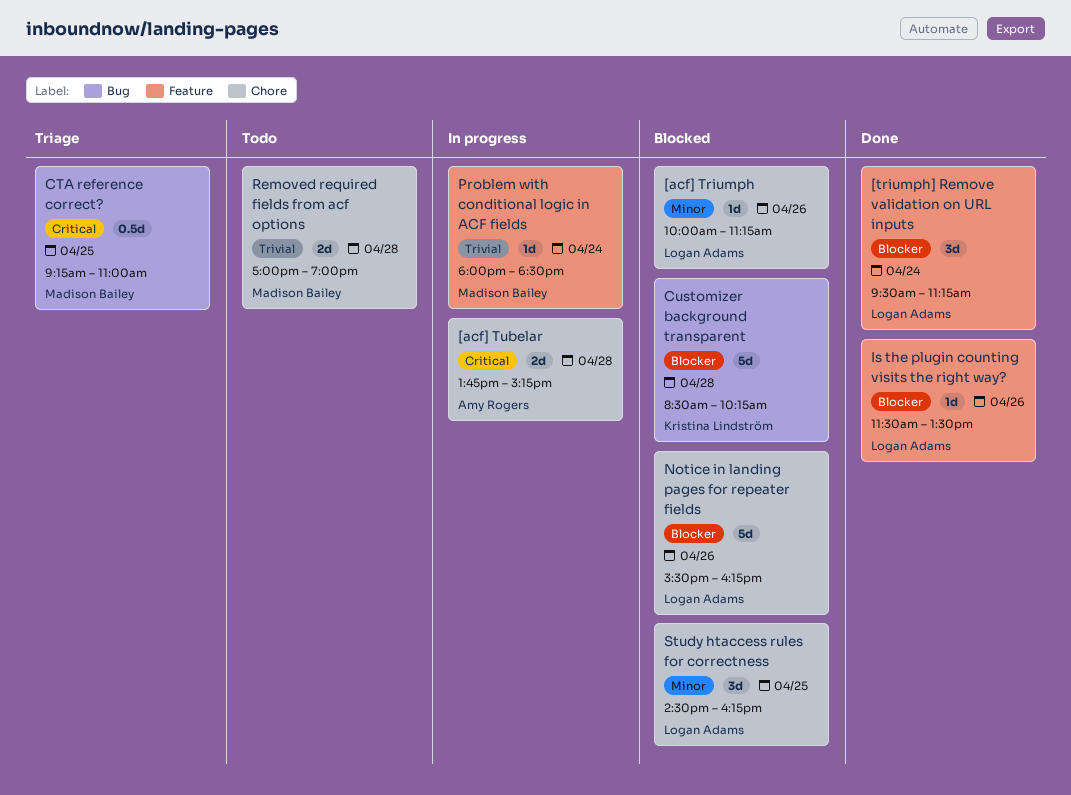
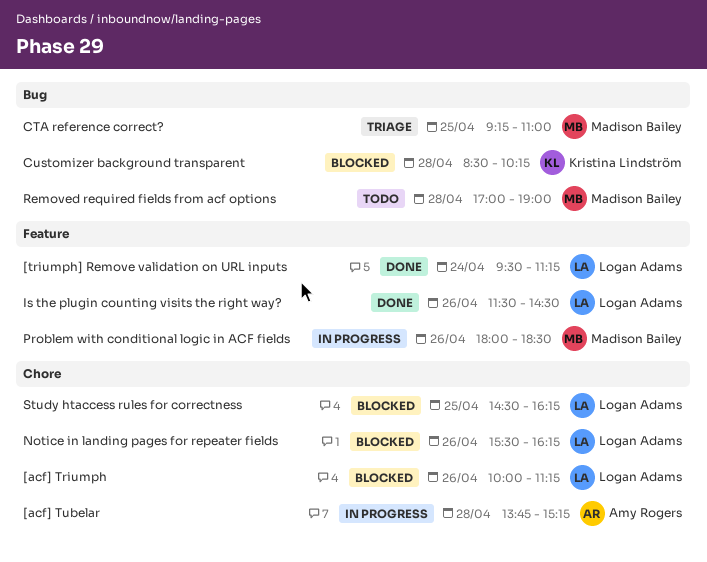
Is the plugin counting visits the right way?, ends: 13:30 -> 14:30
Problem with conditional logic in ACF fields, day: Apr 24 -> Apr 26
Removed required fields from acf options, label: Chore -> Bug

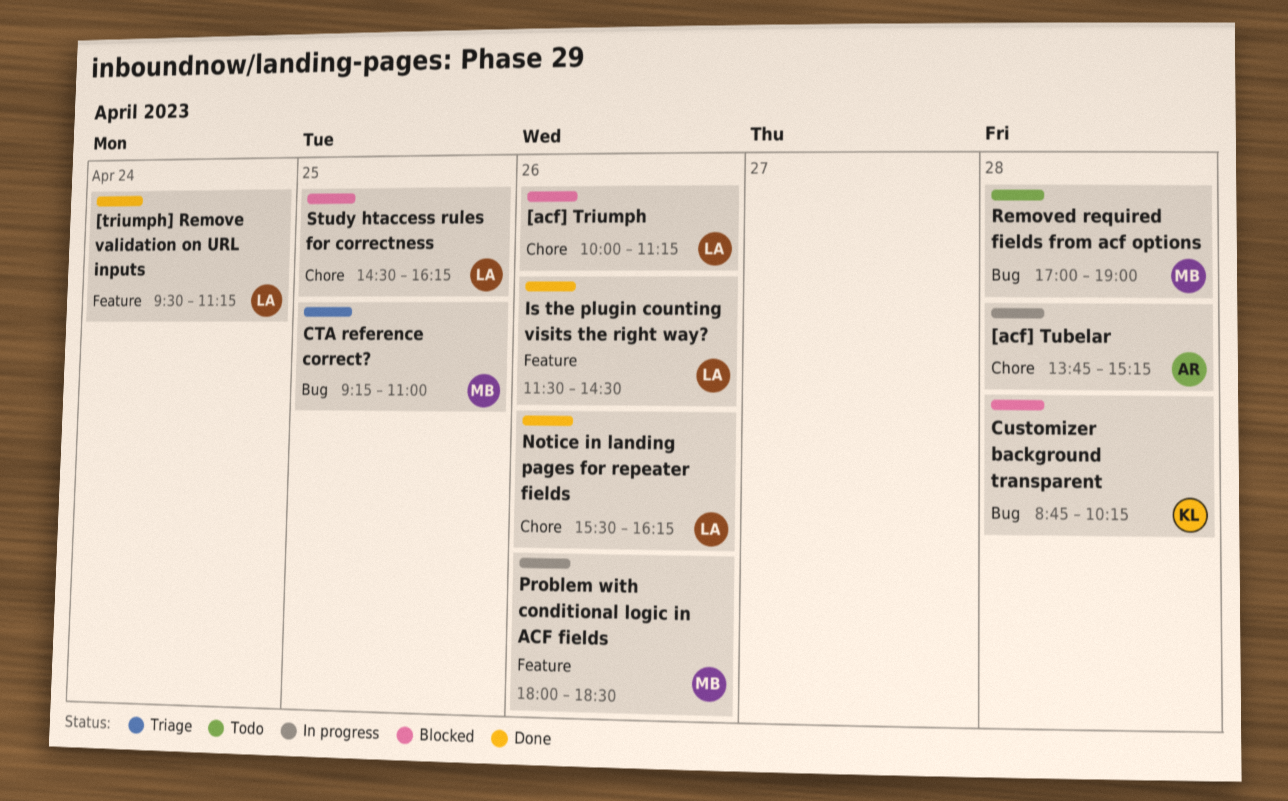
Customizer background transparent, begins: 08:30 -> 08:45
Notice in landing pages for repeater fields, status: Blocked -> Done

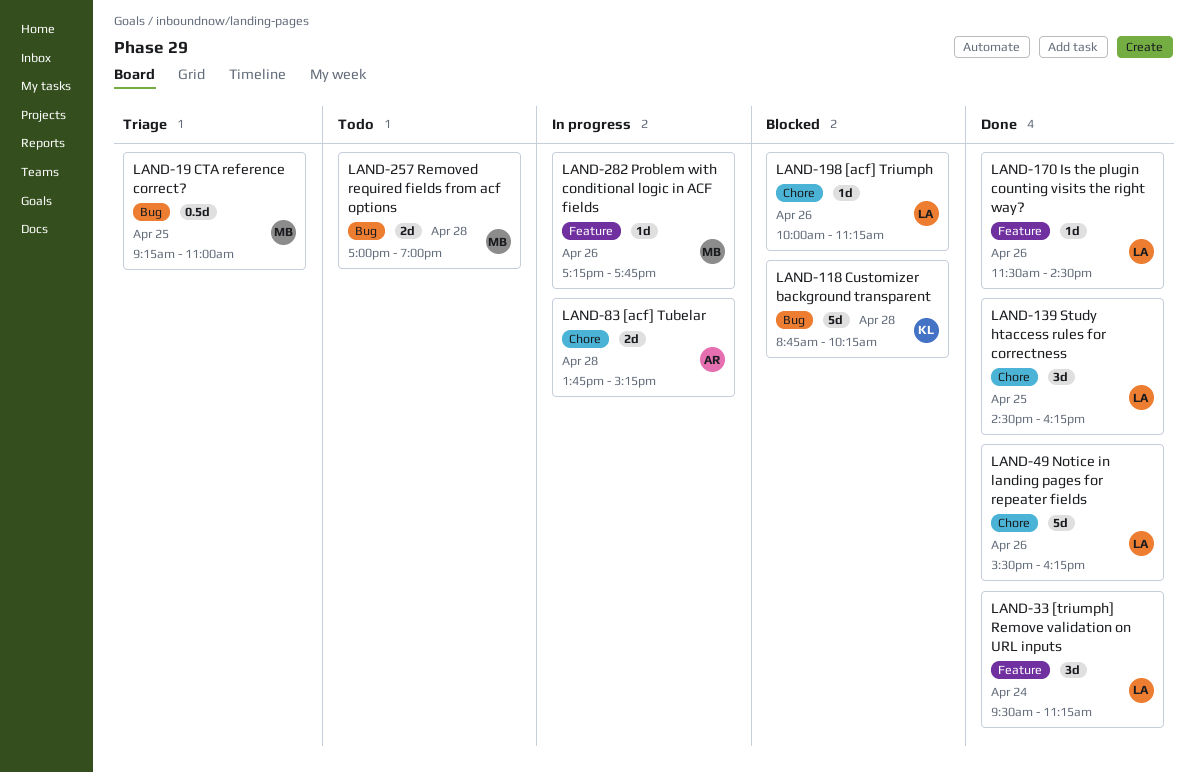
Problem with conditional logic in ACF fields, begins: 18:00 -> 17:15
Problem with conditional logic in ACF fields, ends: 18:30 -> 17:45
Study htaccess rules for correctness, status: Blocked -> Done

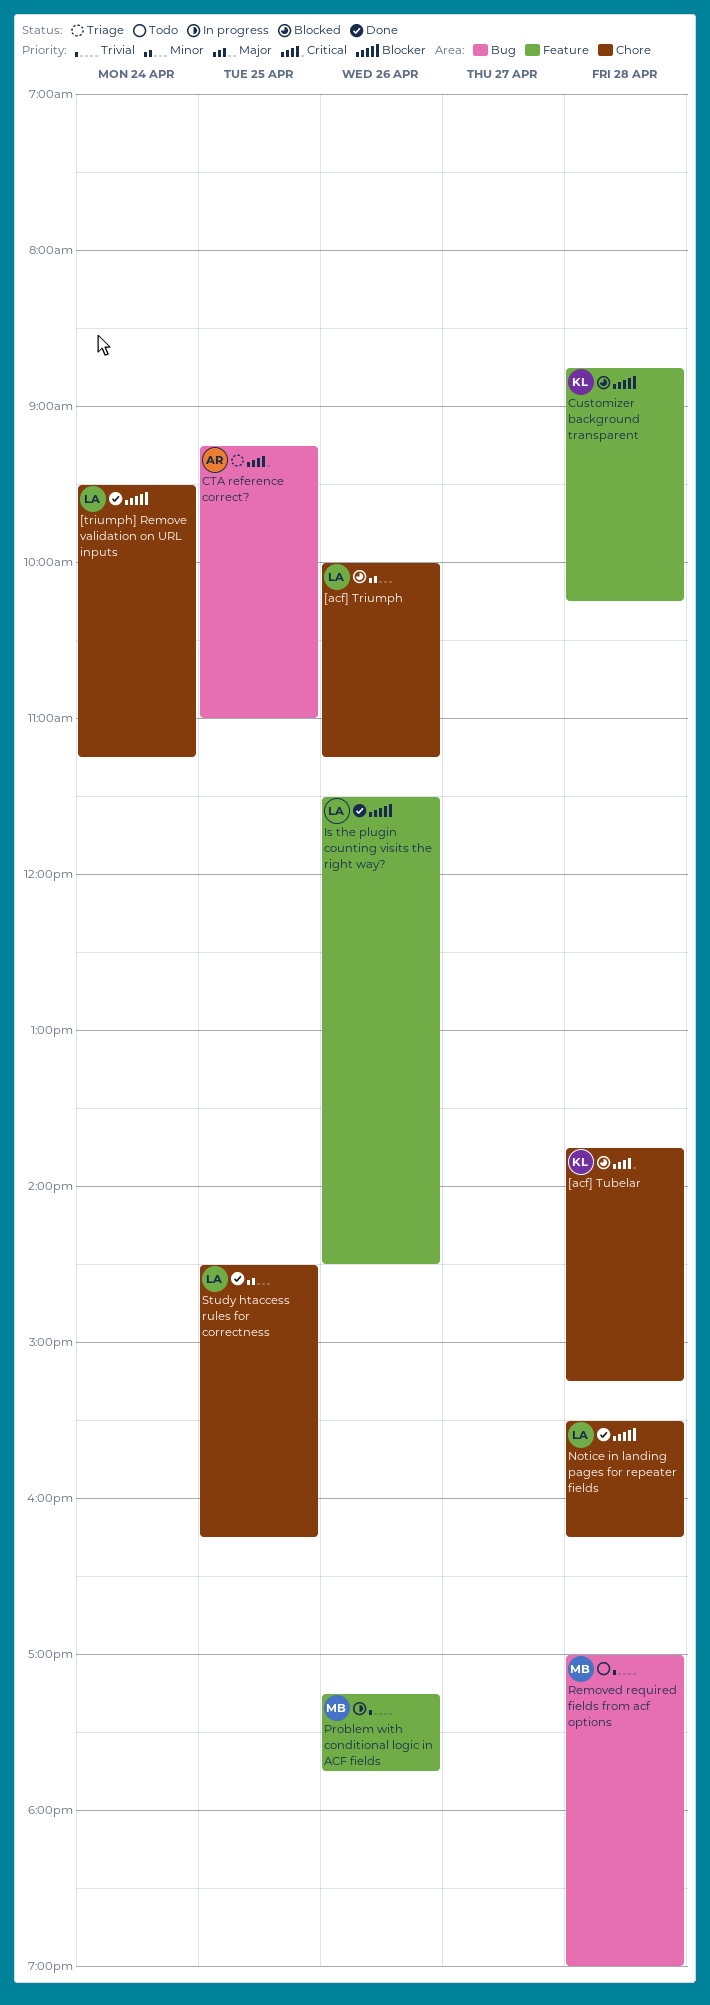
[acf] Tubelar, status: In progress -> Blocked
[acf] Tubelar, owner: AR -> KL
[triumph] Remove validation on URL inputs, label: Feature -> Chore
CTA reference correct?, owner: MB -> AR
Customizer background transparent, label: Bug -> Feature
Notice in landing pages for repeater fields, day: Apr 26 -> Apr 28

